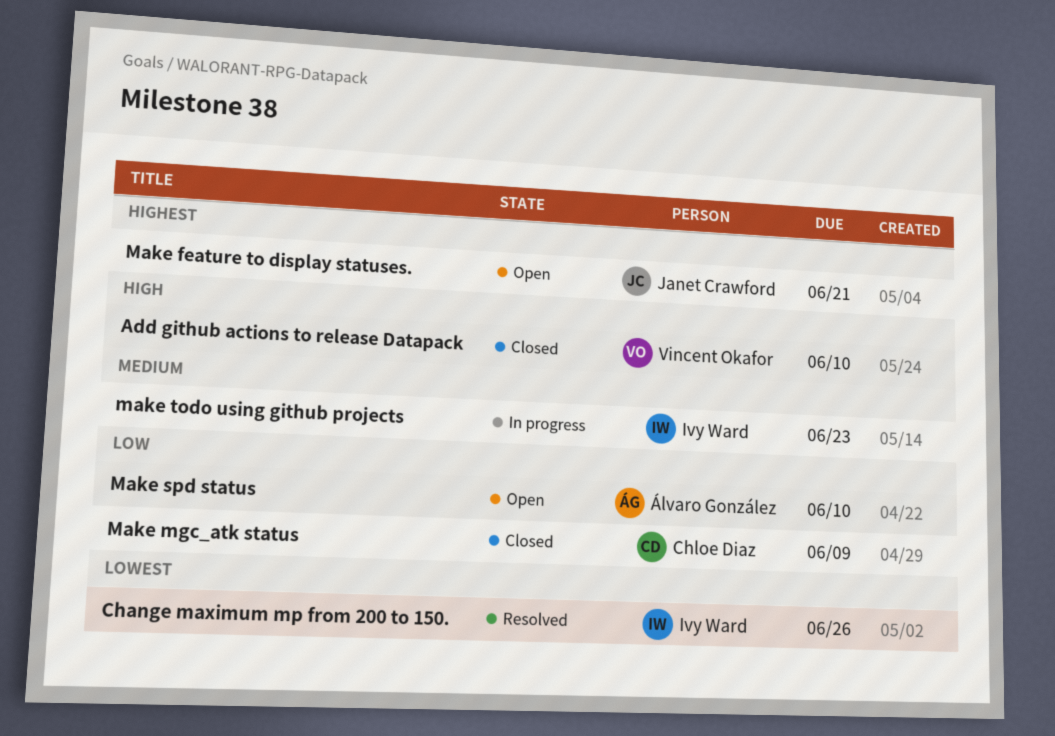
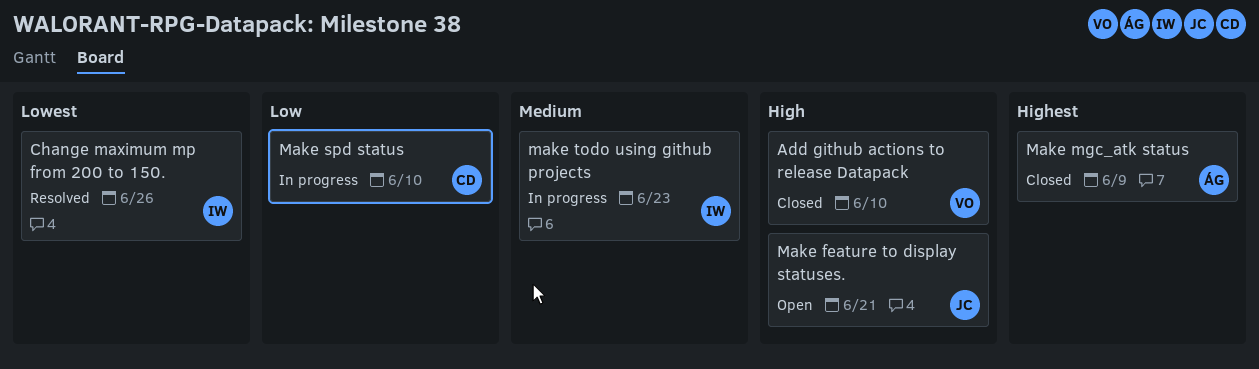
Make feature to display statuses., priority: Highest -> High
Make mgc_atk status, owner: Chloe Diaz -> Álvaro González
Make mgc_atk status, priority: Low -> Highest
Make spd status, status: Open -> In progress
Make spd status, owner: Álvaro González -> Chloe Diaz

